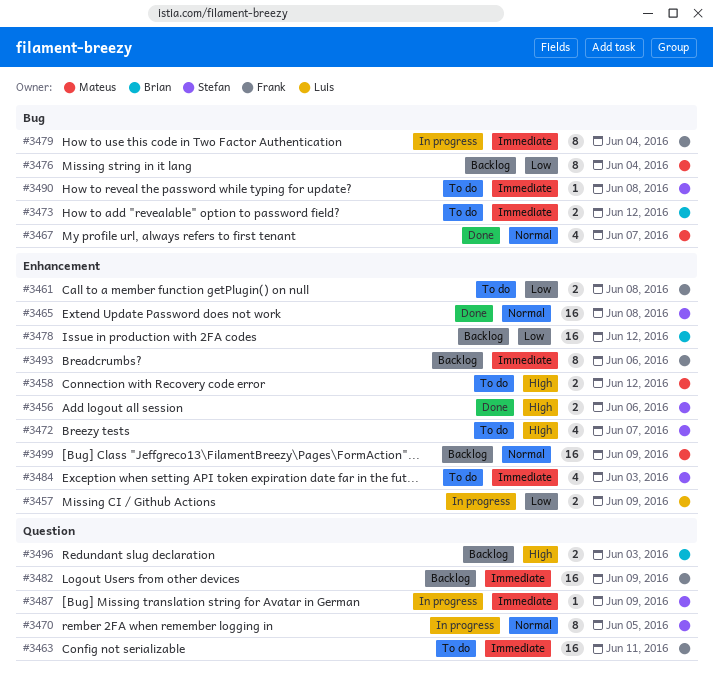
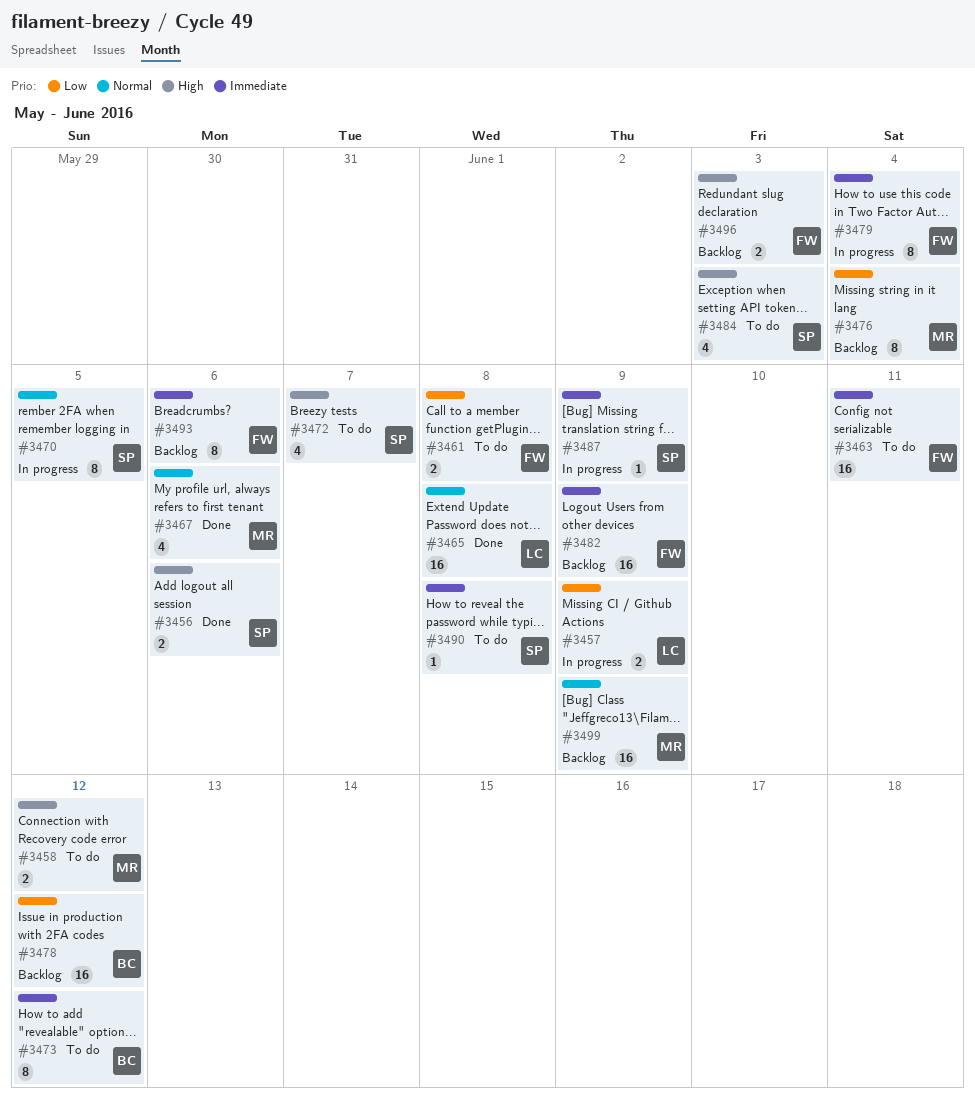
#3465, owner: Stefan -> Luis
#3467, due: Jun 7 -> Jun 6
#3473, estimate: 2 -> 8
#3484, priority: Immediate -> High
#3496, owner: Brian -> Frank

